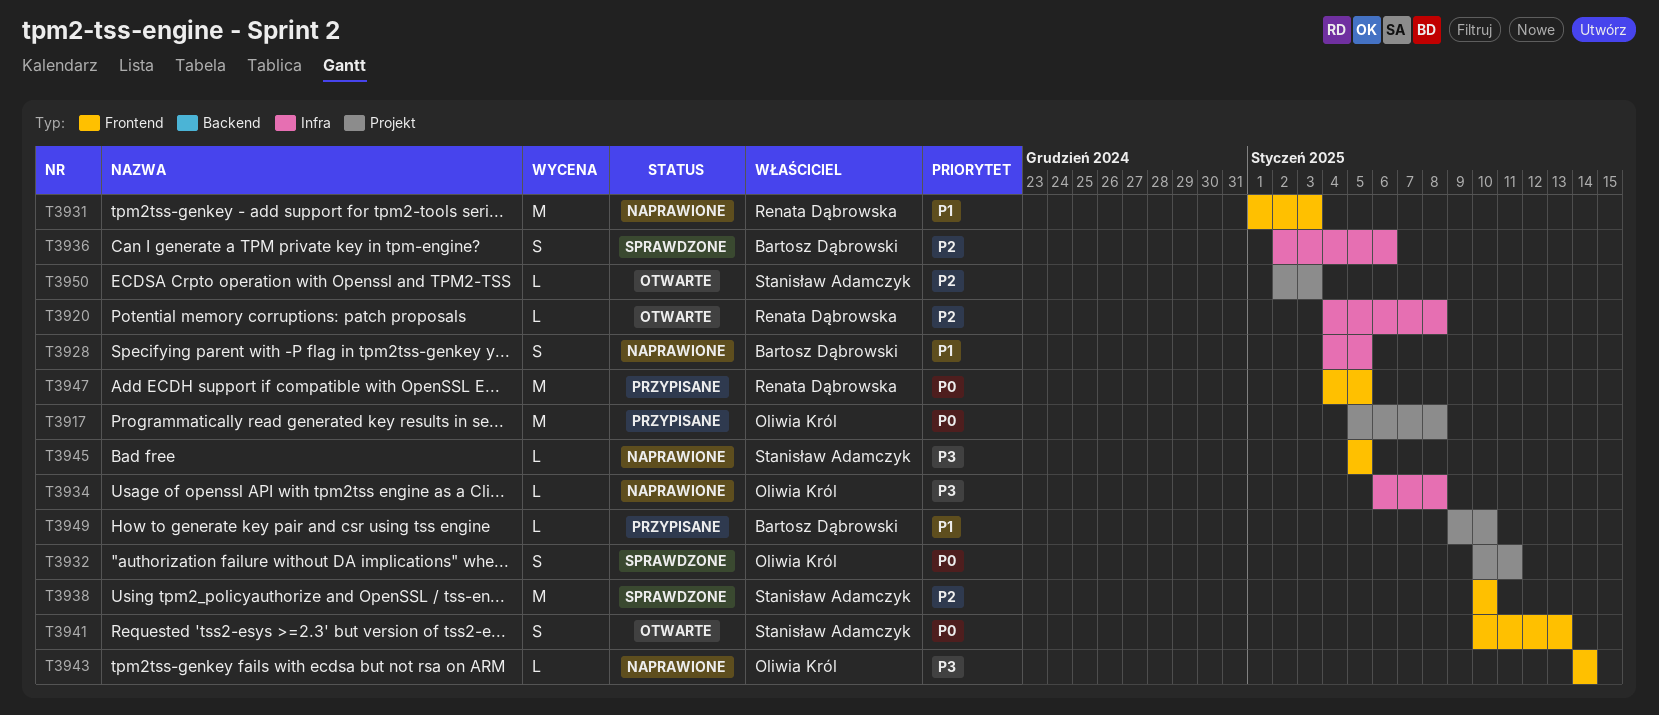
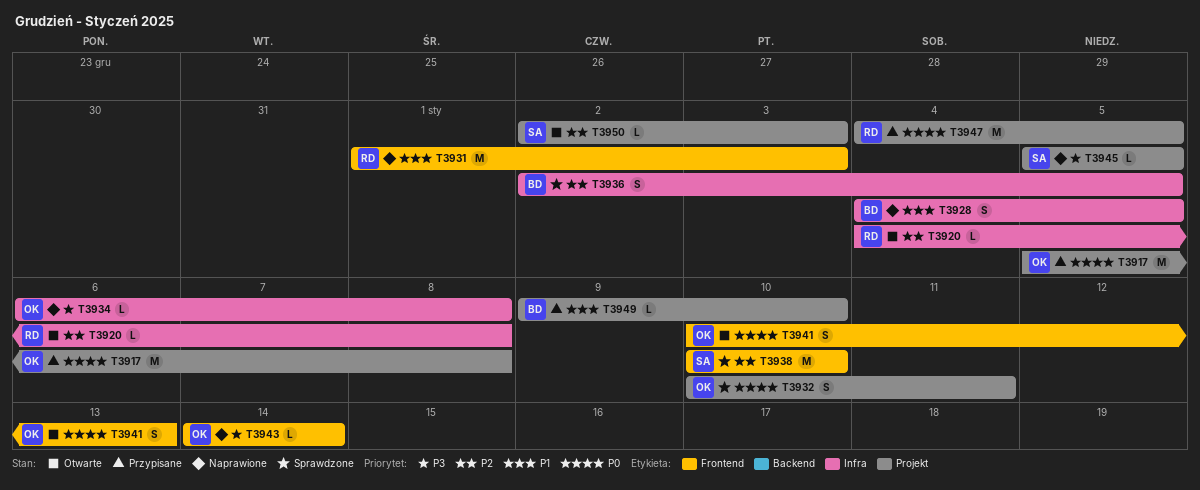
T3936, due: Jan 6 -> Jan 5
T3941, owner: Stanisław Adamczyk -> Oliwia Król
T3945, label: Frontend -> Projekt
T3947, label: Frontend -> Projekt

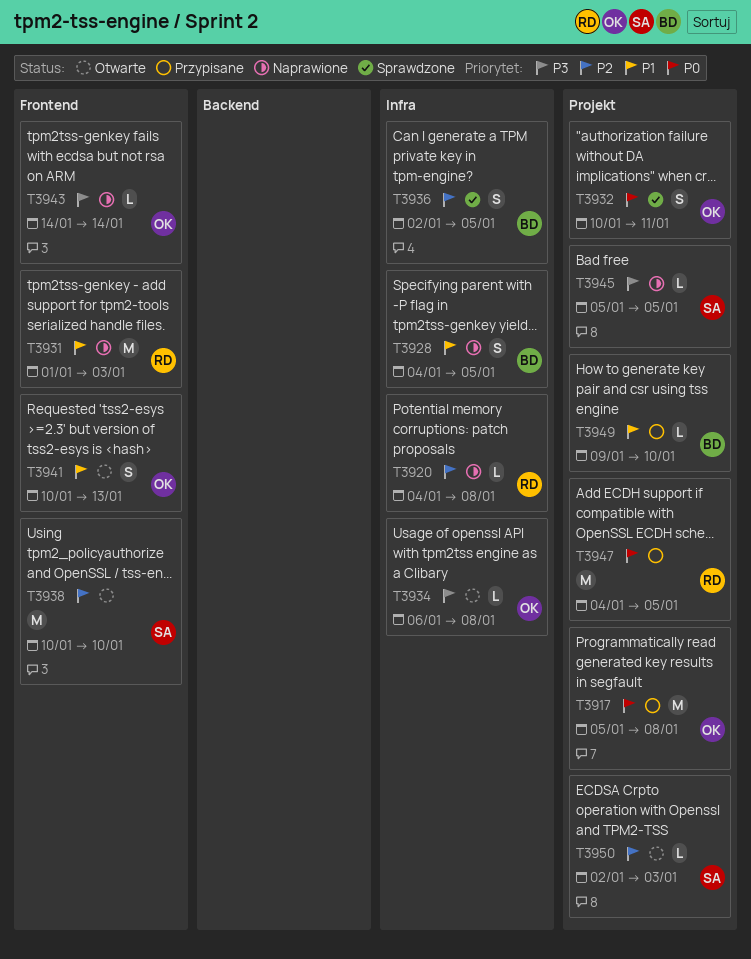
T3920, status: Otwarte -> Naprawione
T3934, status: Naprawione -> Otwarte
T3938, status: Sprawdzone -> Otwarte
T3941, priority: P0 -> P1

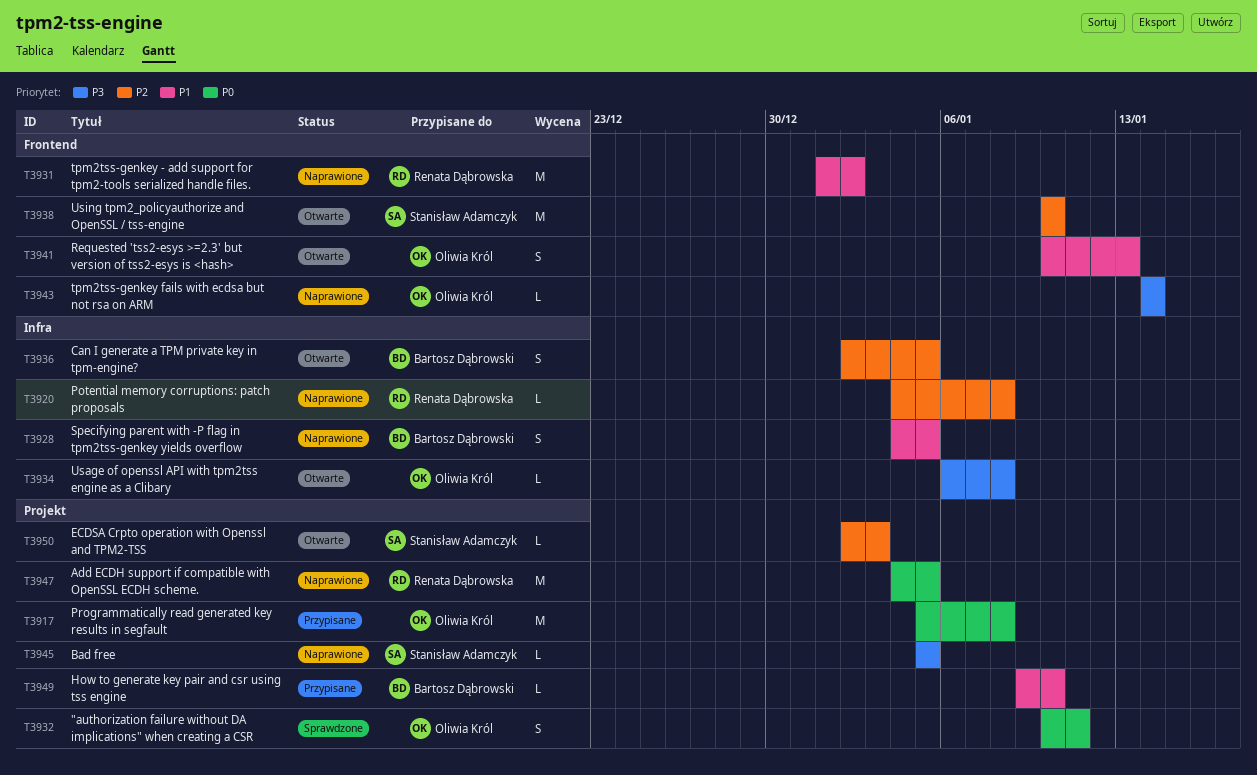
T3931, due: Jan 3 -> Jan 2
T3936, status: Sprawdzone -> Otwarte
T3947, status: Przypisane -> Naprawione

